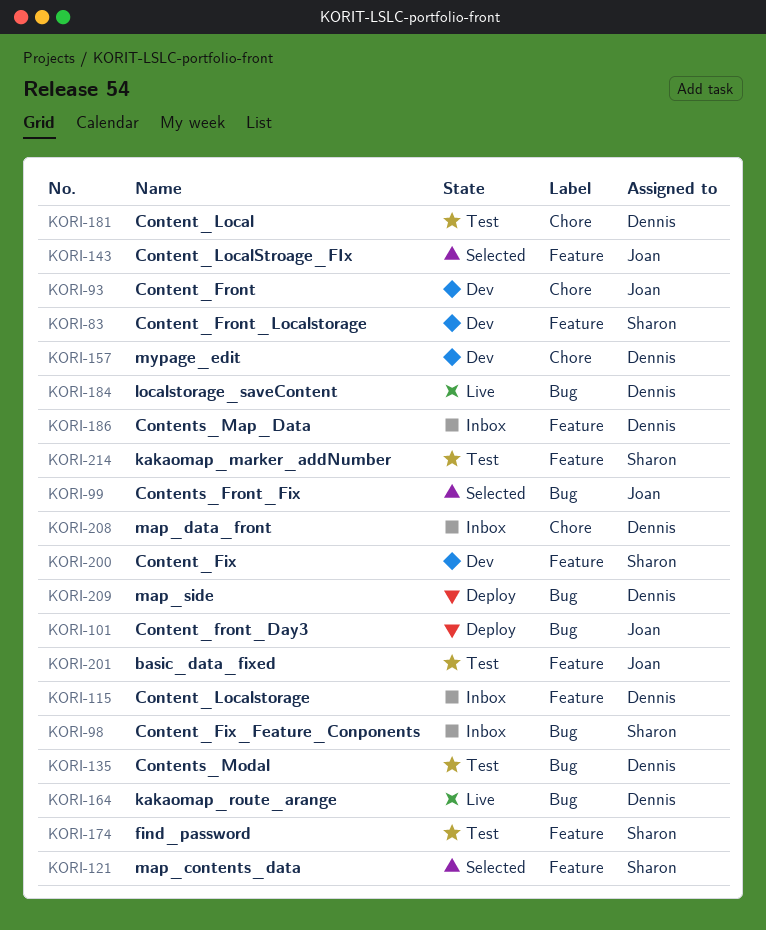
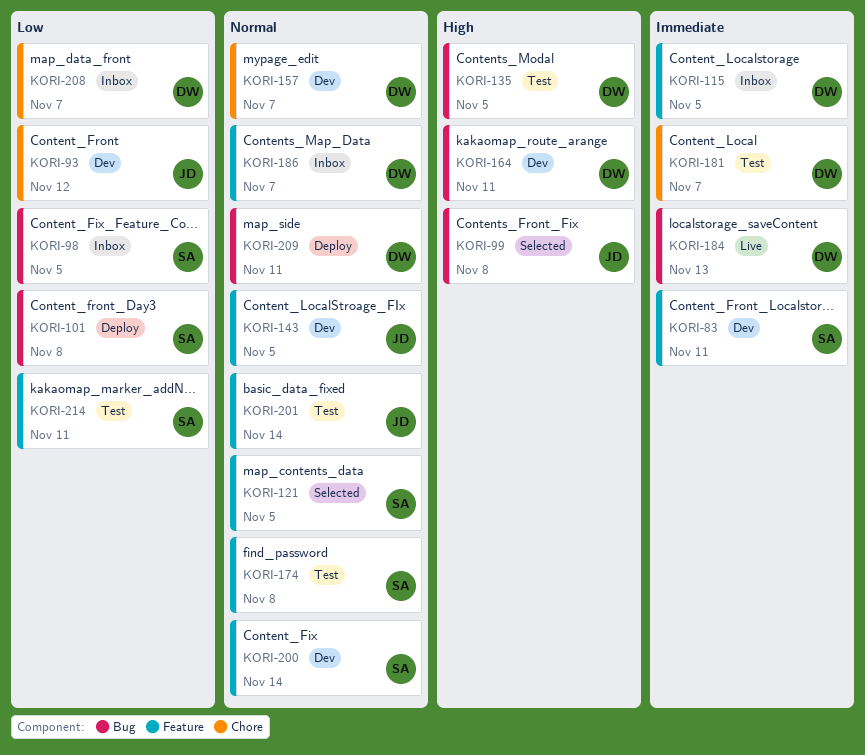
KORI-101, owner: Joan -> Sharon
KORI-143, status: Selected -> Dev
KORI-164, status: Live -> Dev

